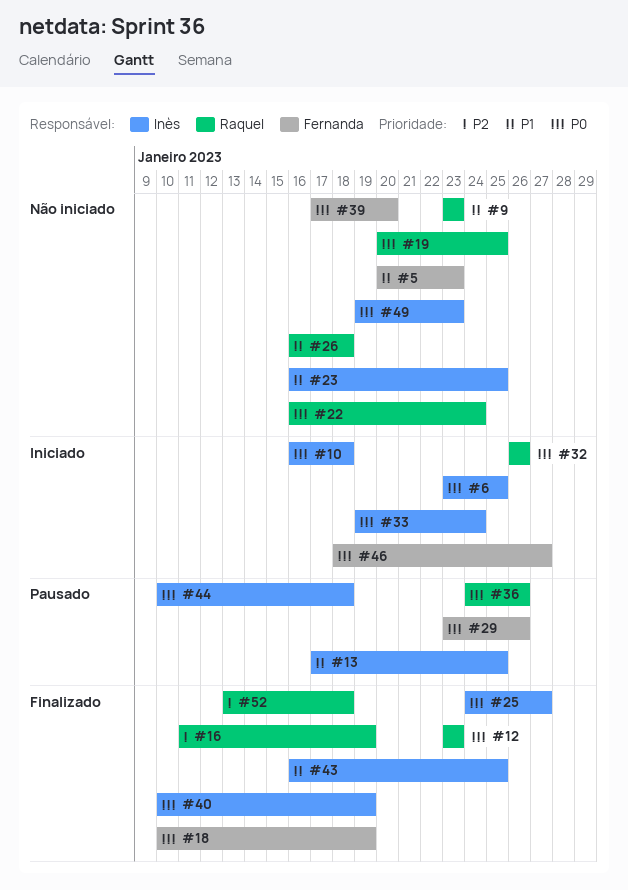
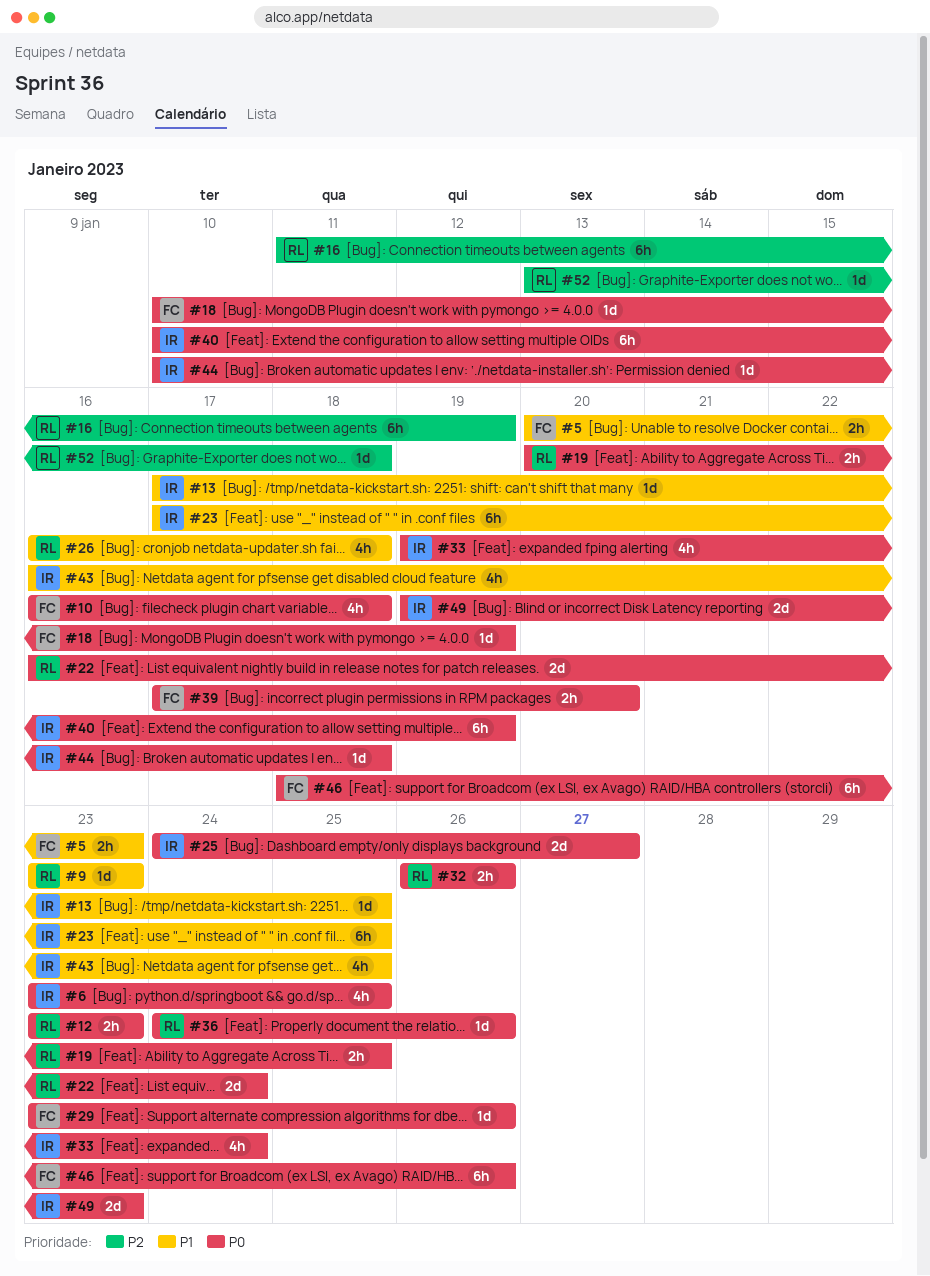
#10, owner: Inès -> Fernanda
#23, start: Jan 16 -> Jan 17
#46, due: Jan 27 -> Jan 26

